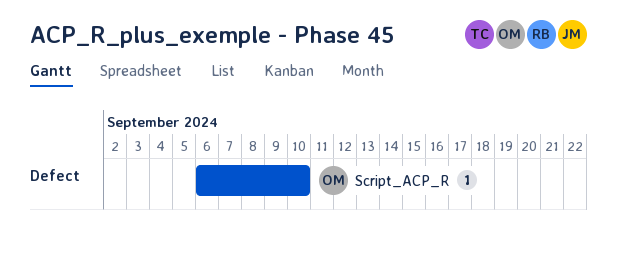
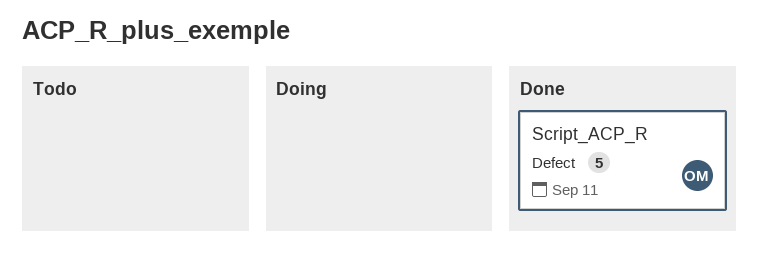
Script_ACP_R, estimate: 1 -> 5
Script_ACP_R, due: Sep 10 -> Sep 11

